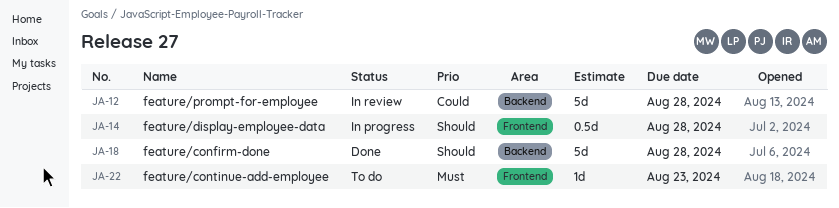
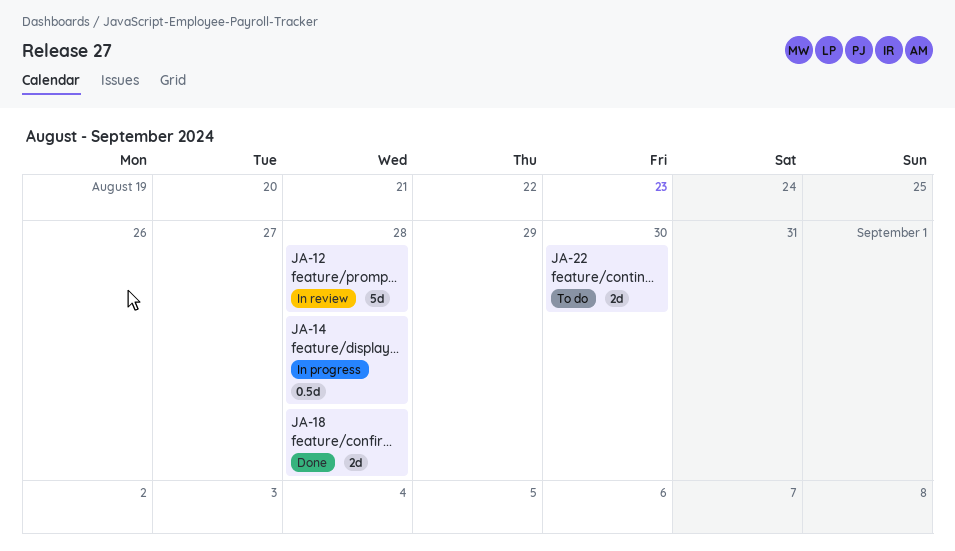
JA-18, estimate: 5d -> 2d
JA-22, estimate: 1d -> 2d
JA-22, due: Aug 23 -> Aug 30

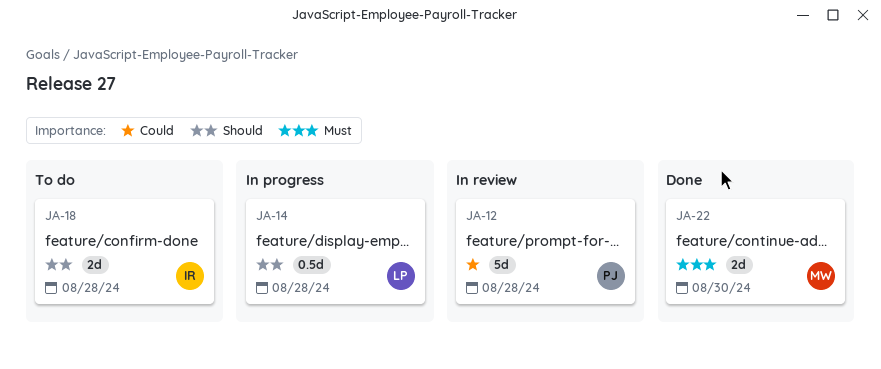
JA-18, status: Done -> To do
JA-22, status: To do -> Done

